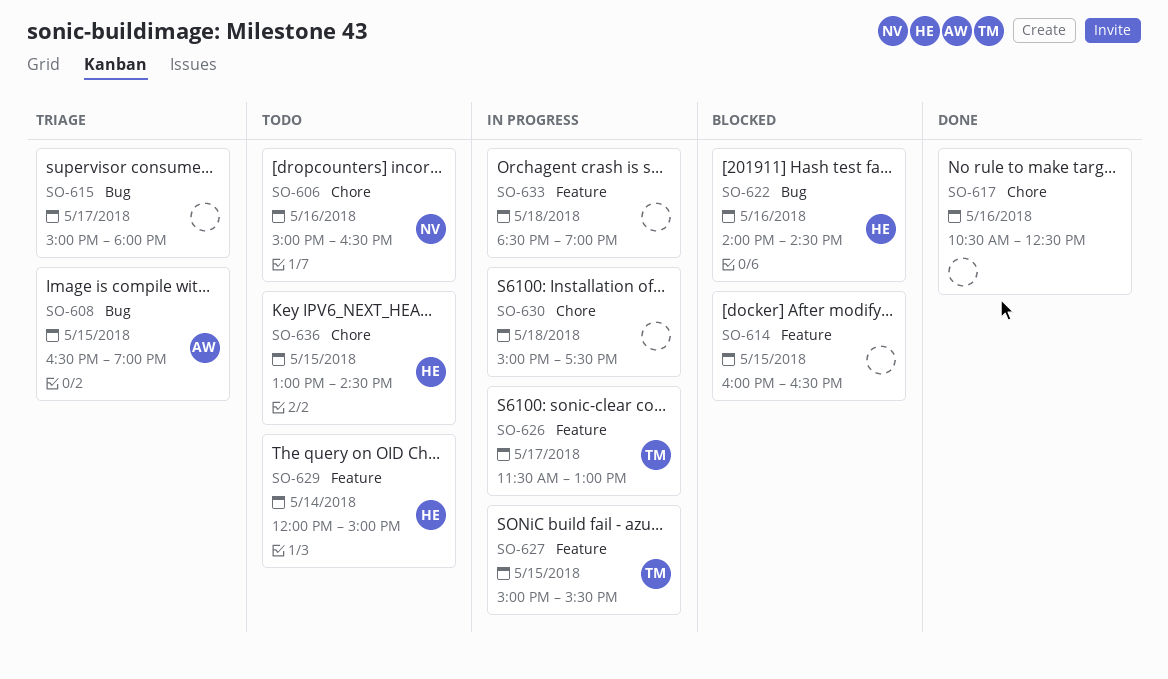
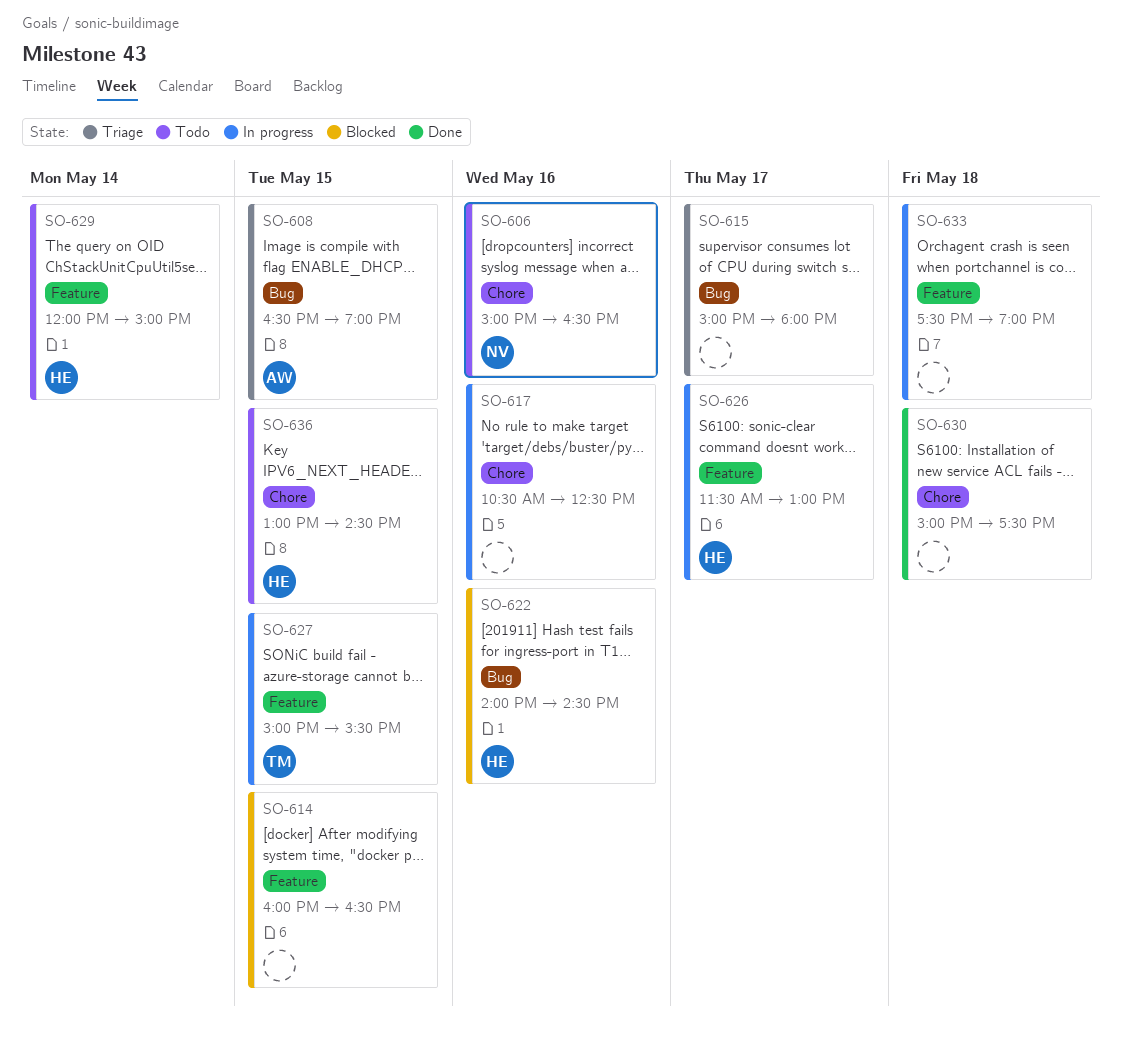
SO-617, status: Done -> In progress
SO-626, owner: TM -> HE
SO-630, status: In progress -> Done
SO-633, begins: 18:30 -> 17:30

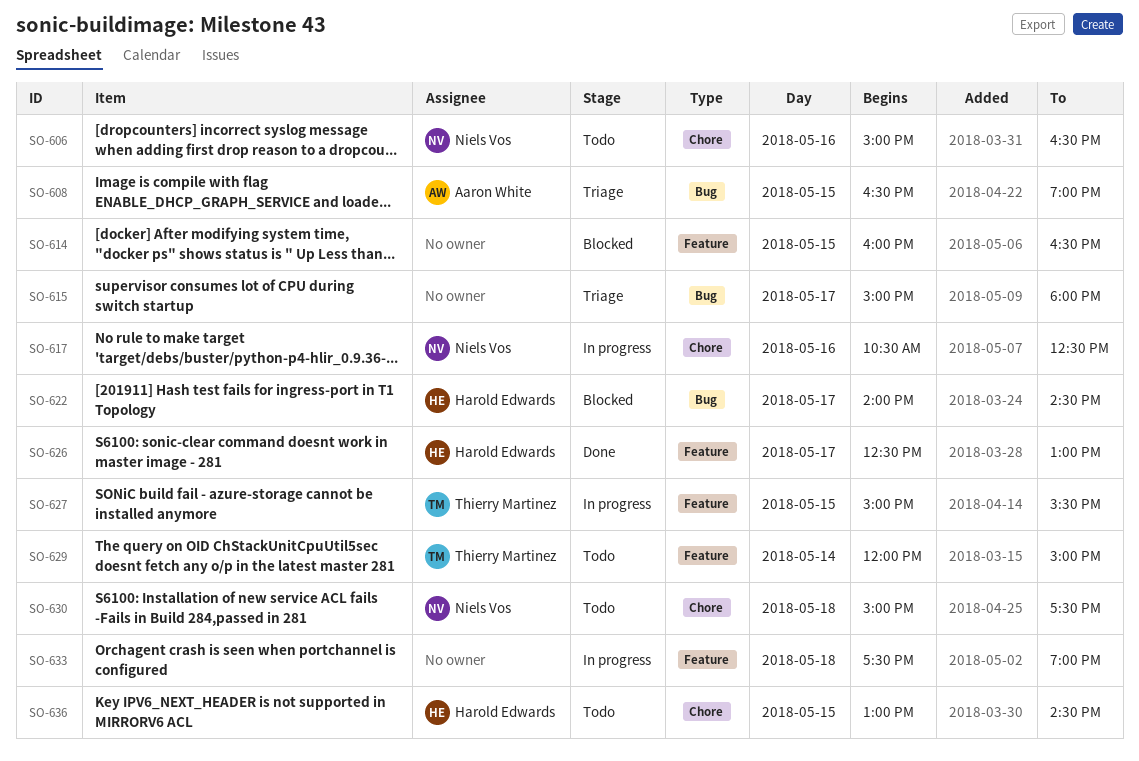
SO-617, owner: none -> Niels Vos
SO-622, day: May 16 -> May 17
SO-626, status: In progress -> Done
SO-626, begins: 11:30 -> 12:30
SO-629, owner: Harold Edwards -> Thierry Martinez
SO-630, status: Done -> Todo
SO-630, owner: none -> Niels Vos

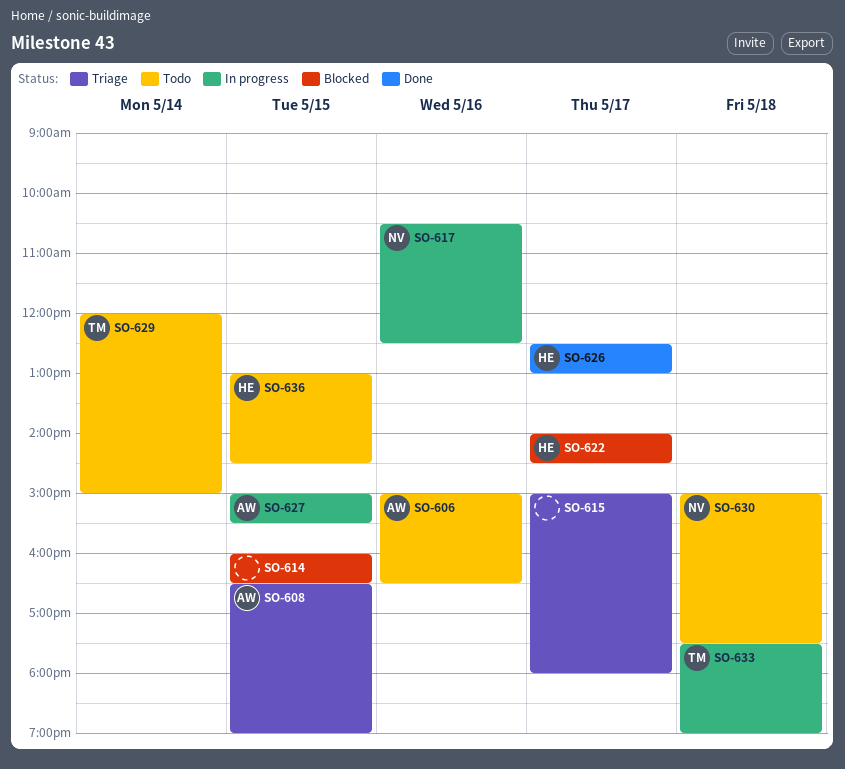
SO-606, owner: Niels Vos -> Aaron White
SO-627, owner: Thierry Martinez -> Aaron White
SO-633, owner: none -> Thierry Martinez

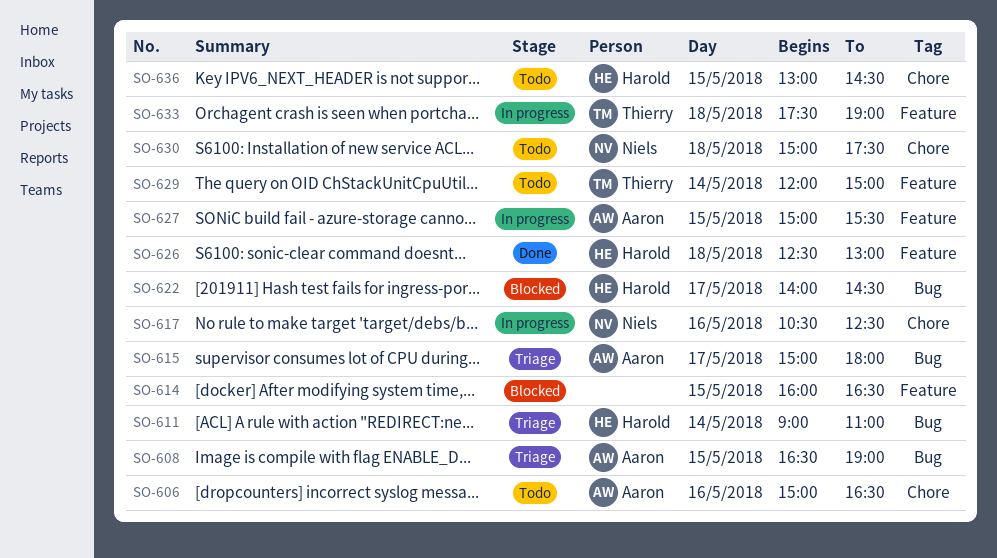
SO-611: none -> present
SO-615, owner: none -> Aaron
SO-626, day: May 17 -> May 18

